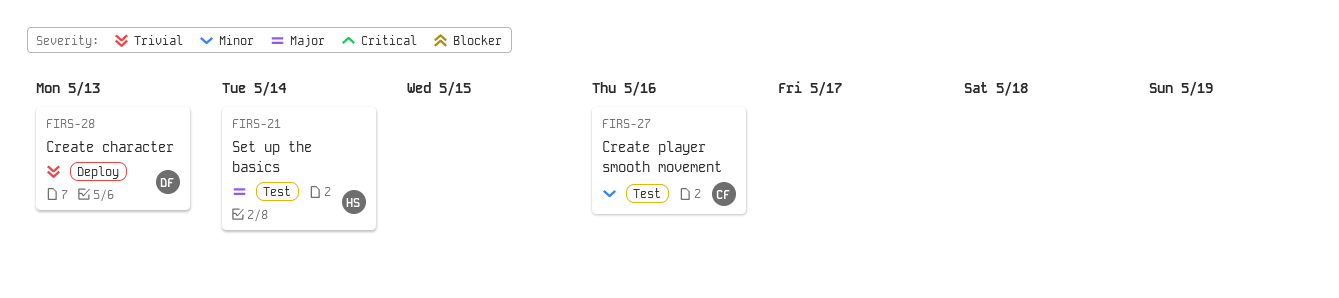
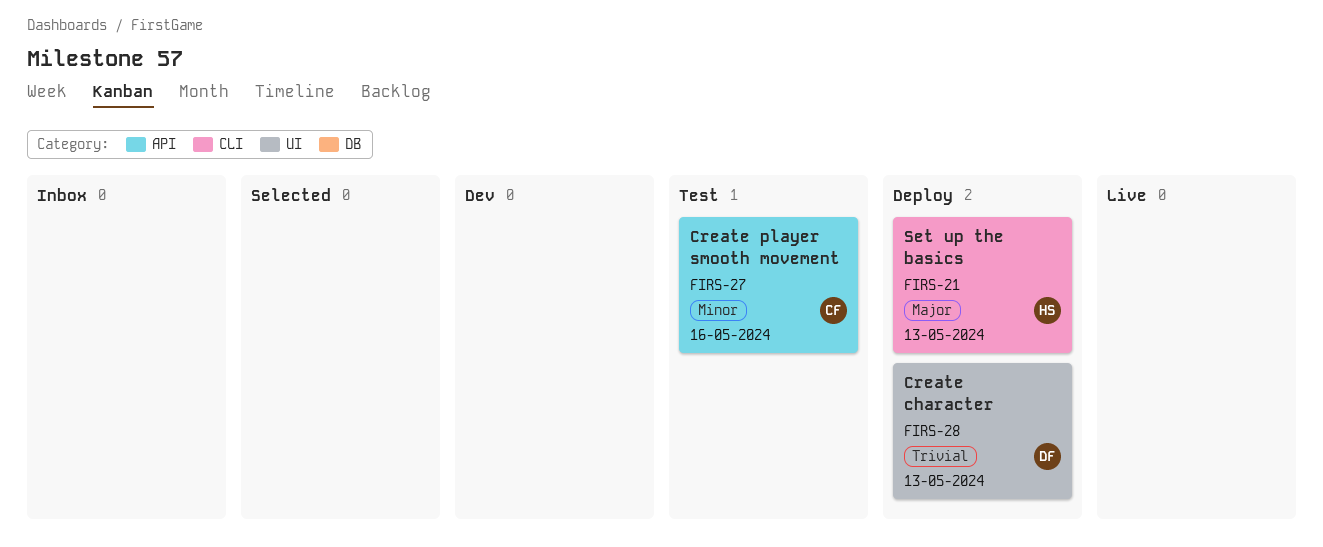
FIRS-21, status: Test -> Deploy
FIRS-21, due: May 14 -> May 13

